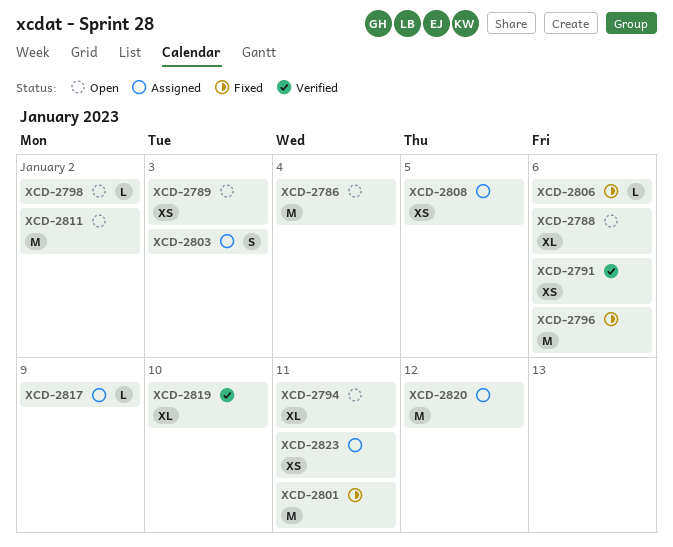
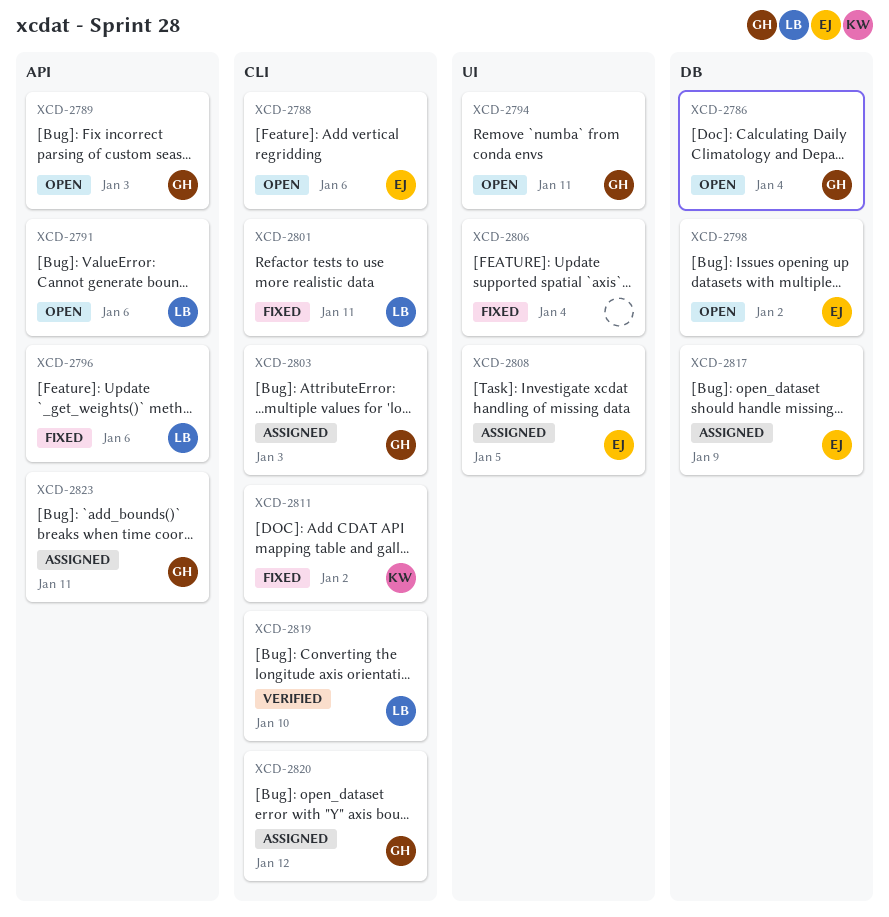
XCD-2791, status: Verified -> Open
XCD-2806, due: Jan 6 -> Jan 4
XCD-2811, status: Open -> Fixed

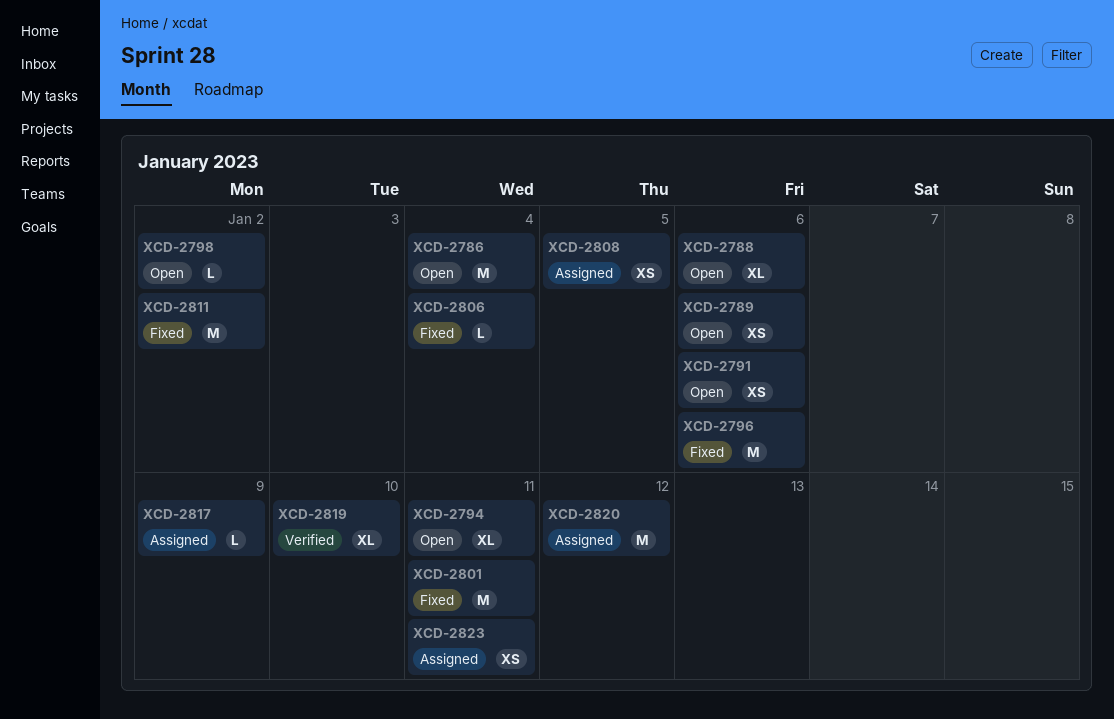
XCD-2789, due: Jan 3 -> Jan 6
XCD-2803: present -> none

